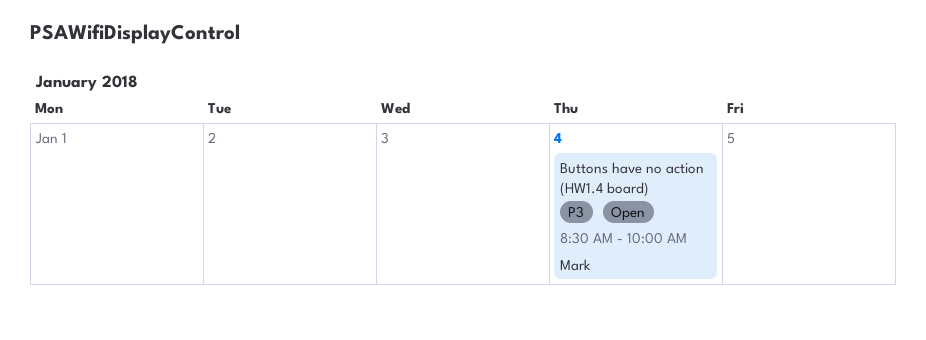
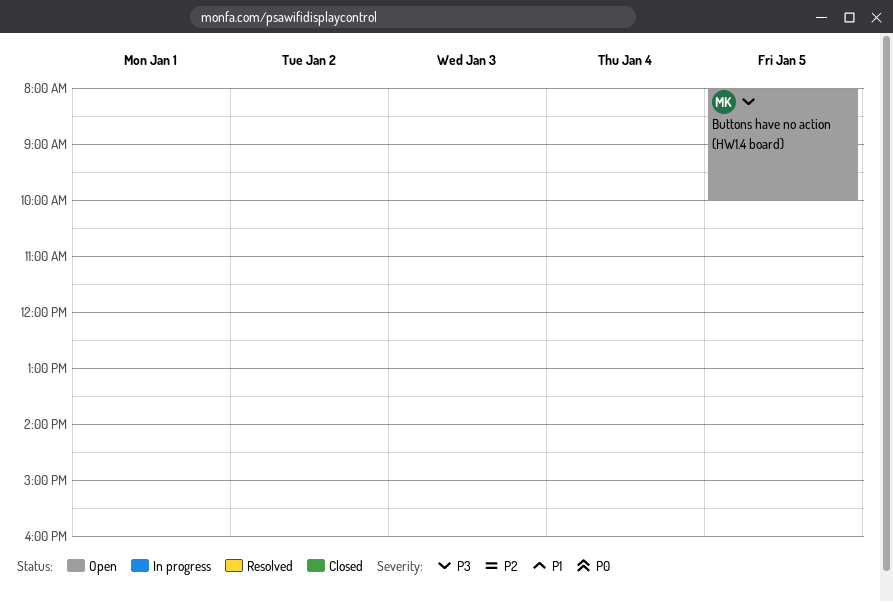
Buttons have no action (HW1.4 board), day: Jan 4 -> Jan 5
Buttons have no action (HW1.4 board), begins: 08:30 -> 08:00

